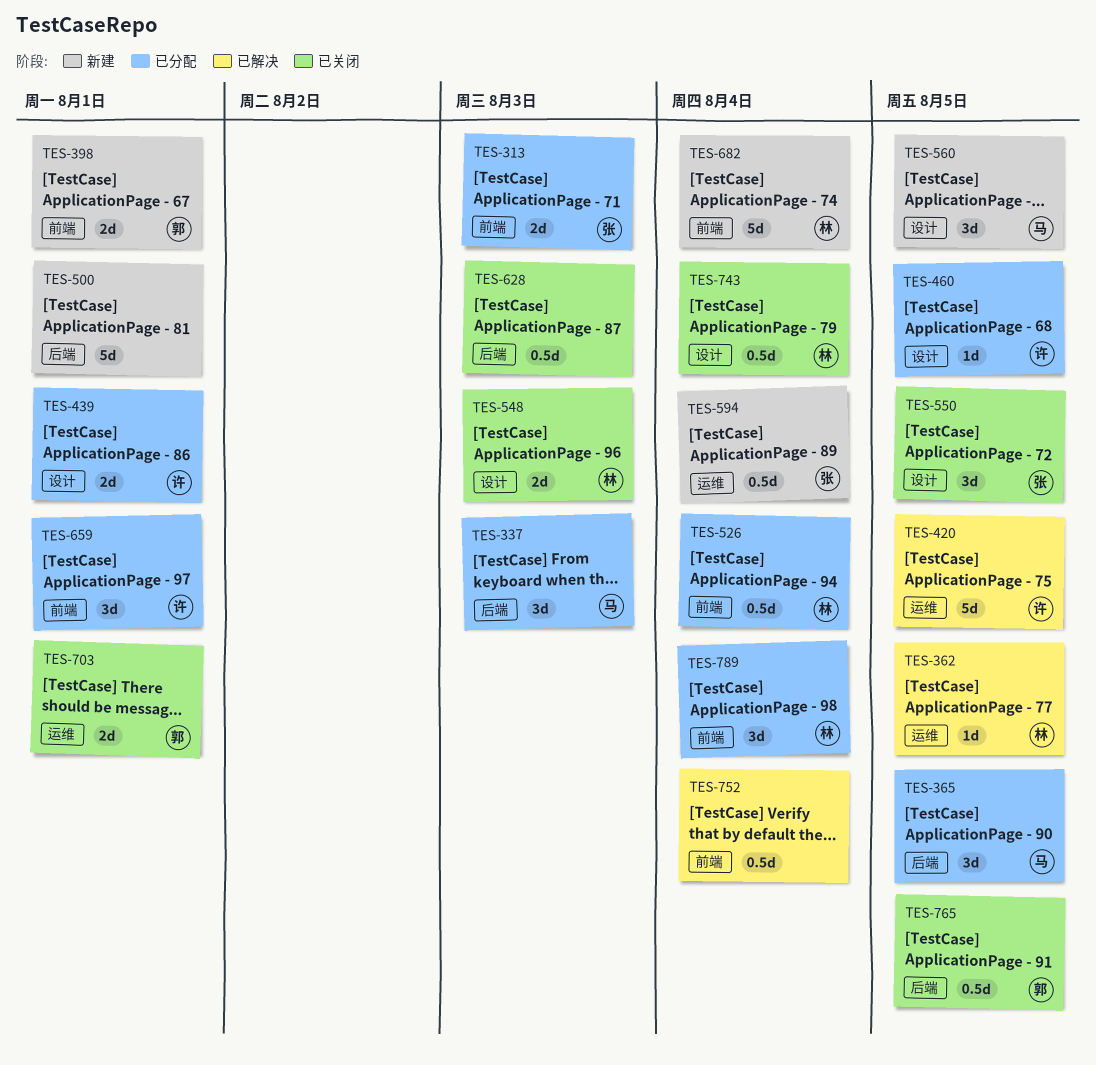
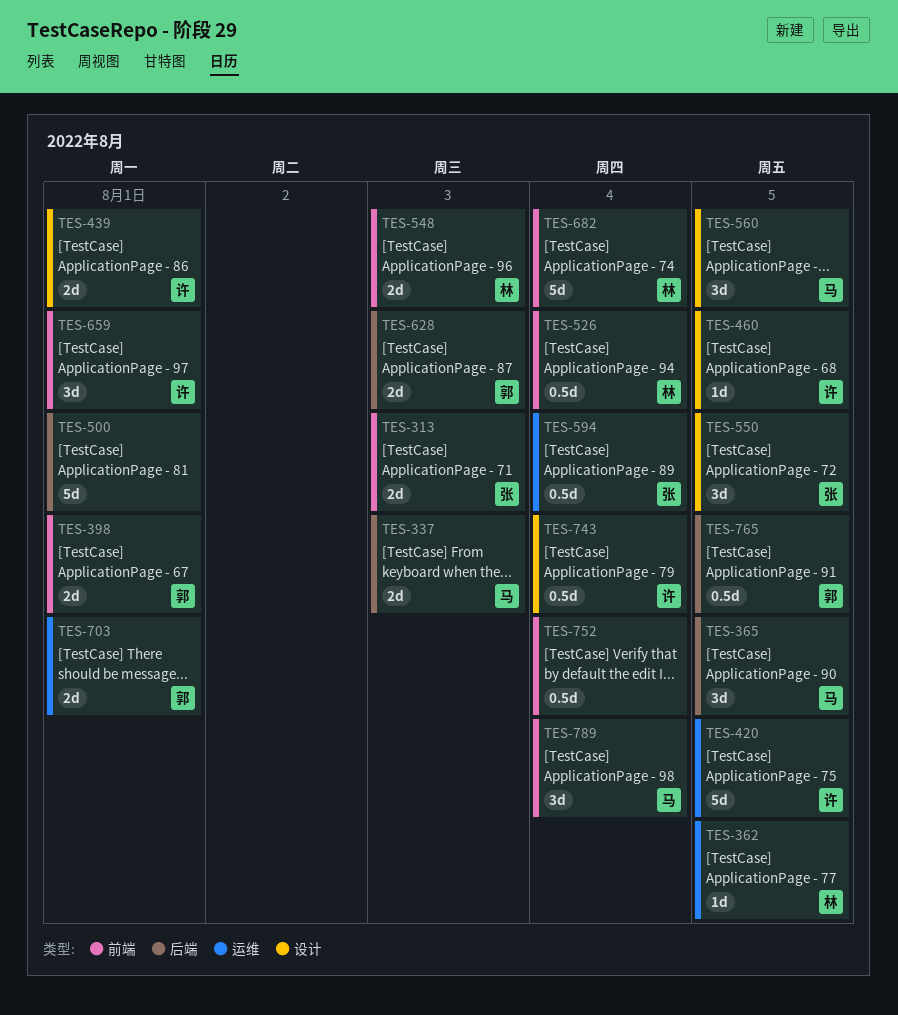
TES-337, estimate: 3d -> 2d
TES-548, label: 设计 -> 前端
TES-628, owner: none -> 郭
TES-628, estimate: 0.5d -> 2d
TES-743, owner: 林 -> 许
TES-789, owner: 林 -> 马

